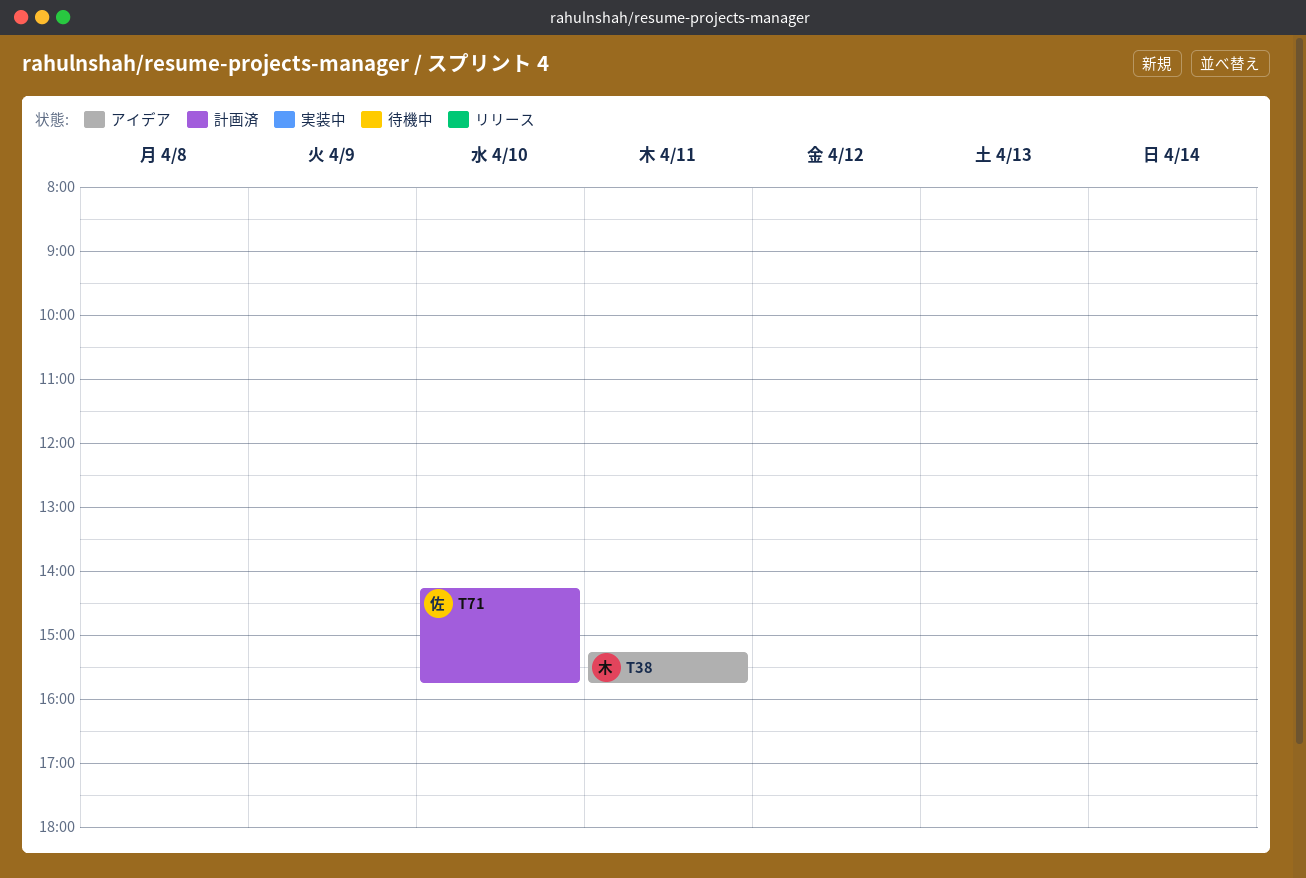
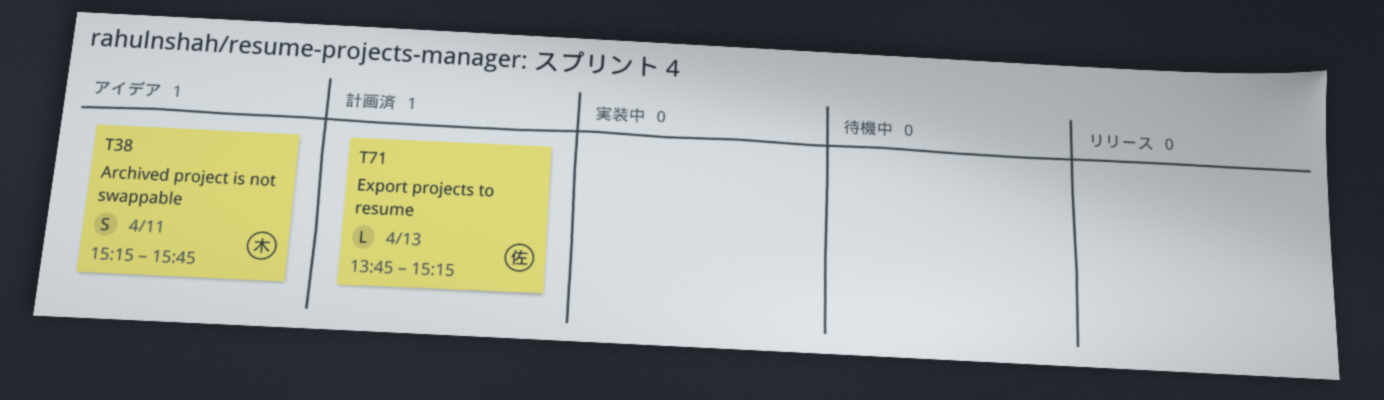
T71, day: Apr 10 -> Apr 13
T71, begins: 14:15 -> 13:45
T71, ends: 15:45 -> 15:15

